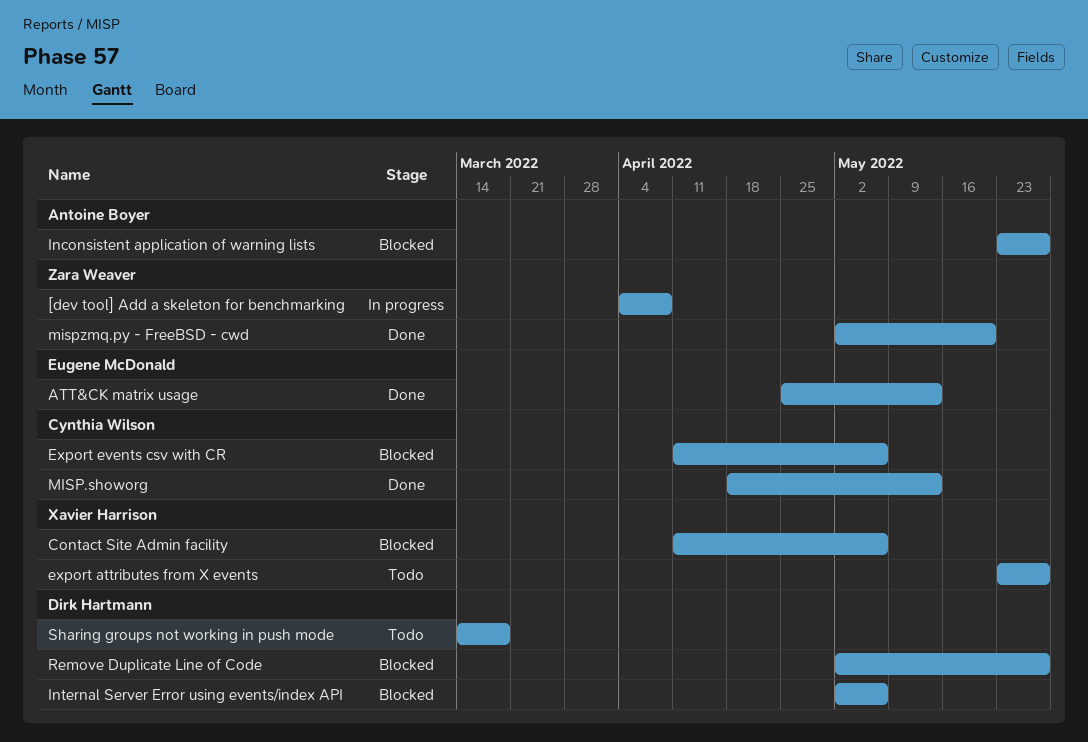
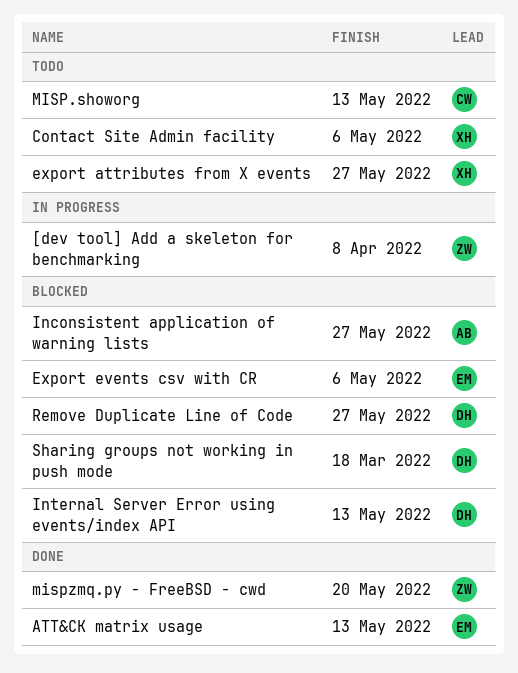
Contact Site Admin facility, status: Blocked -> Todo
Export events csv with CR, owner: Cynthia Wilson -> Eugene McDonald
Internal Server Error using events/index API, due: May 6 -> May 13
MISP.showorg, status: Done -> Todo
Sharing groups not working in push mode, status: Todo -> Blocked

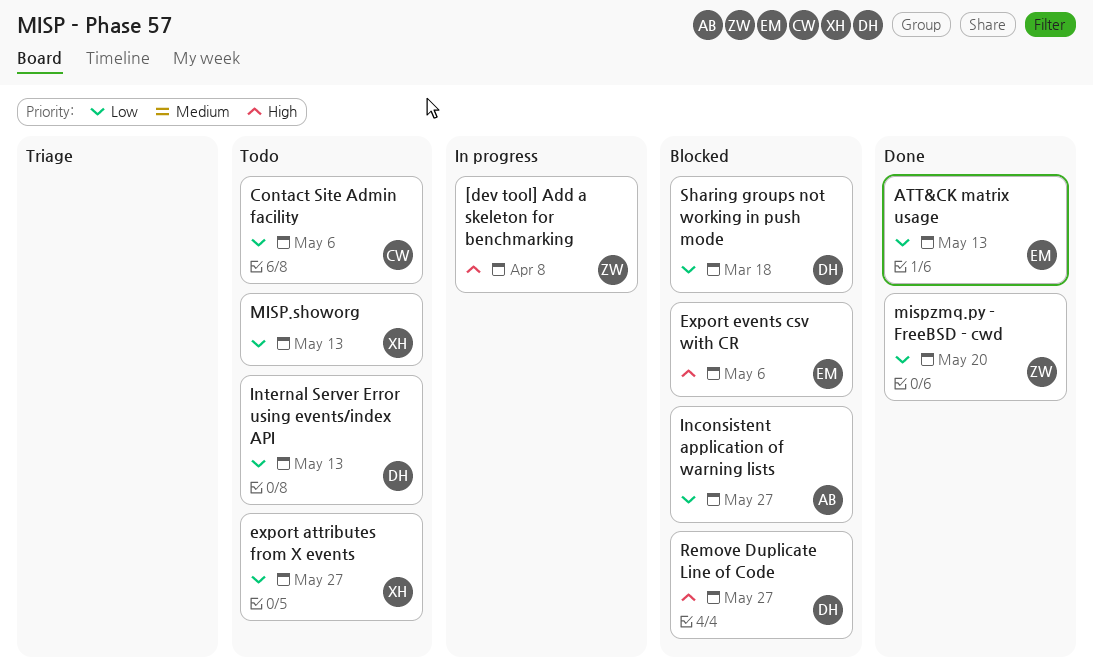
Contact Site Admin facility, owner: XH -> CW
Internal Server Error using events/index API, status: Blocked -> Todo
MISP.showorg, owner: CW -> XH

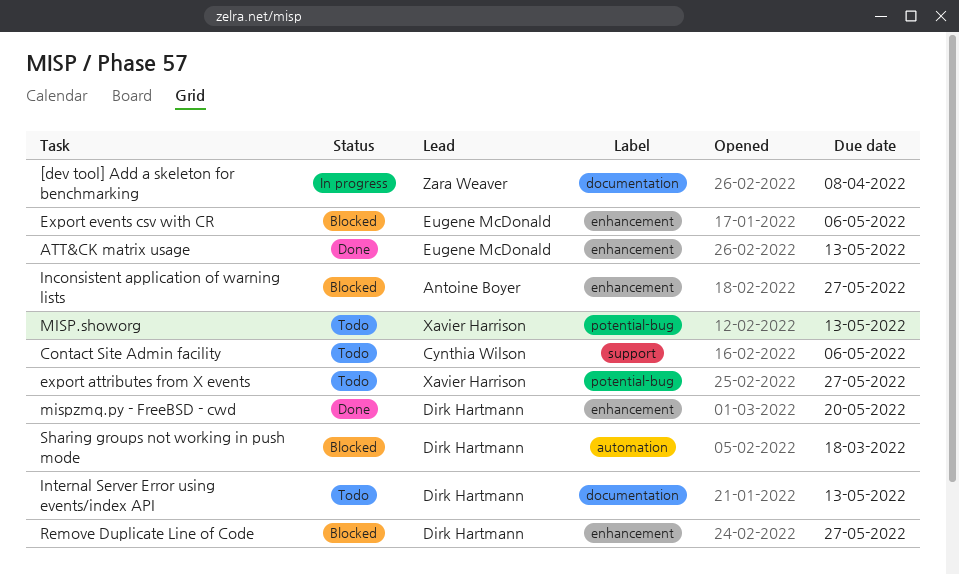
mispzmq.py - FreeBSD - cwd, owner: Zara Weaver -> Dirk Hartmann

